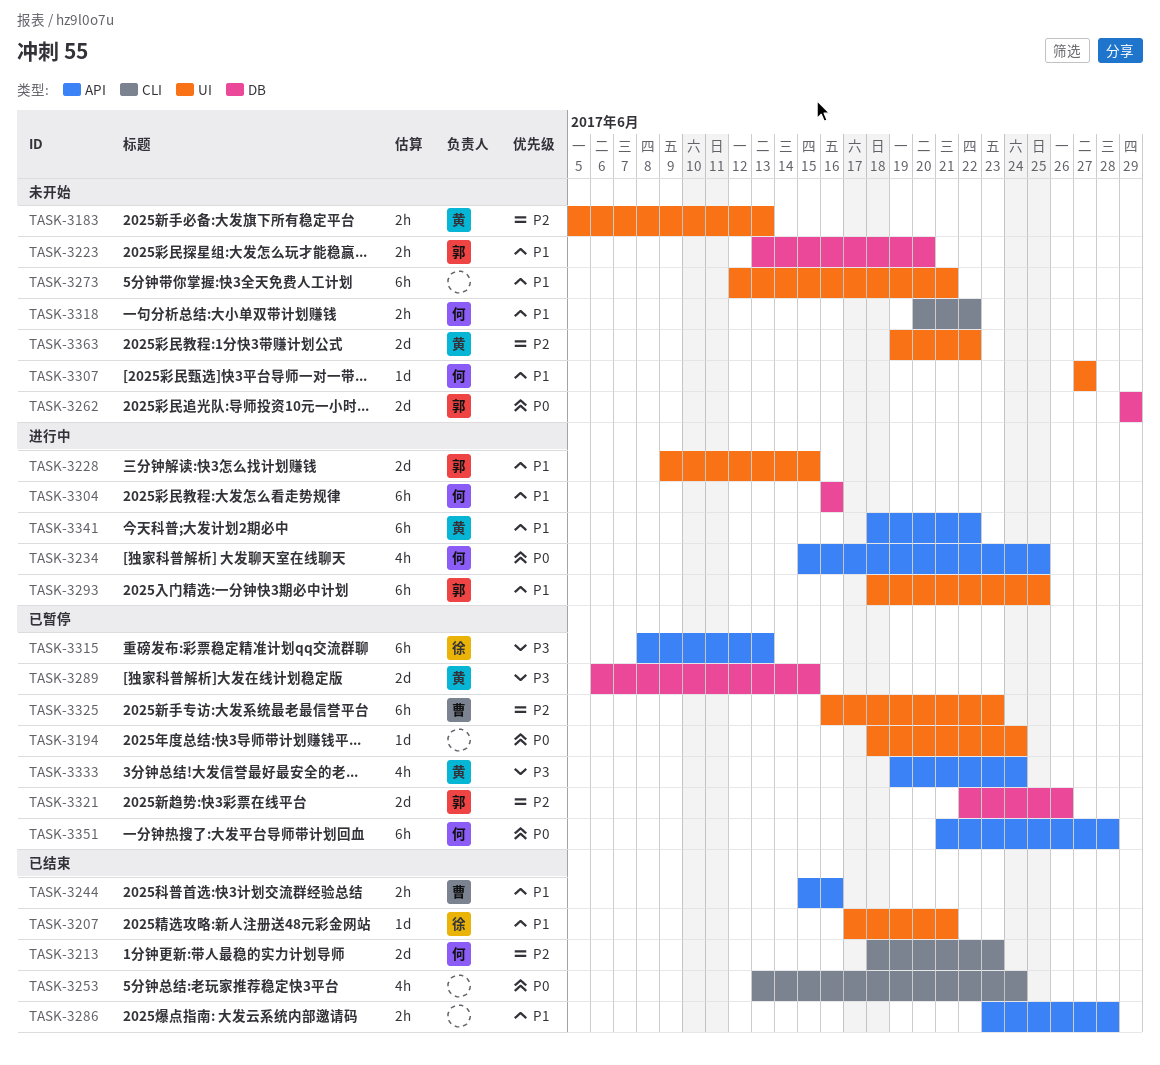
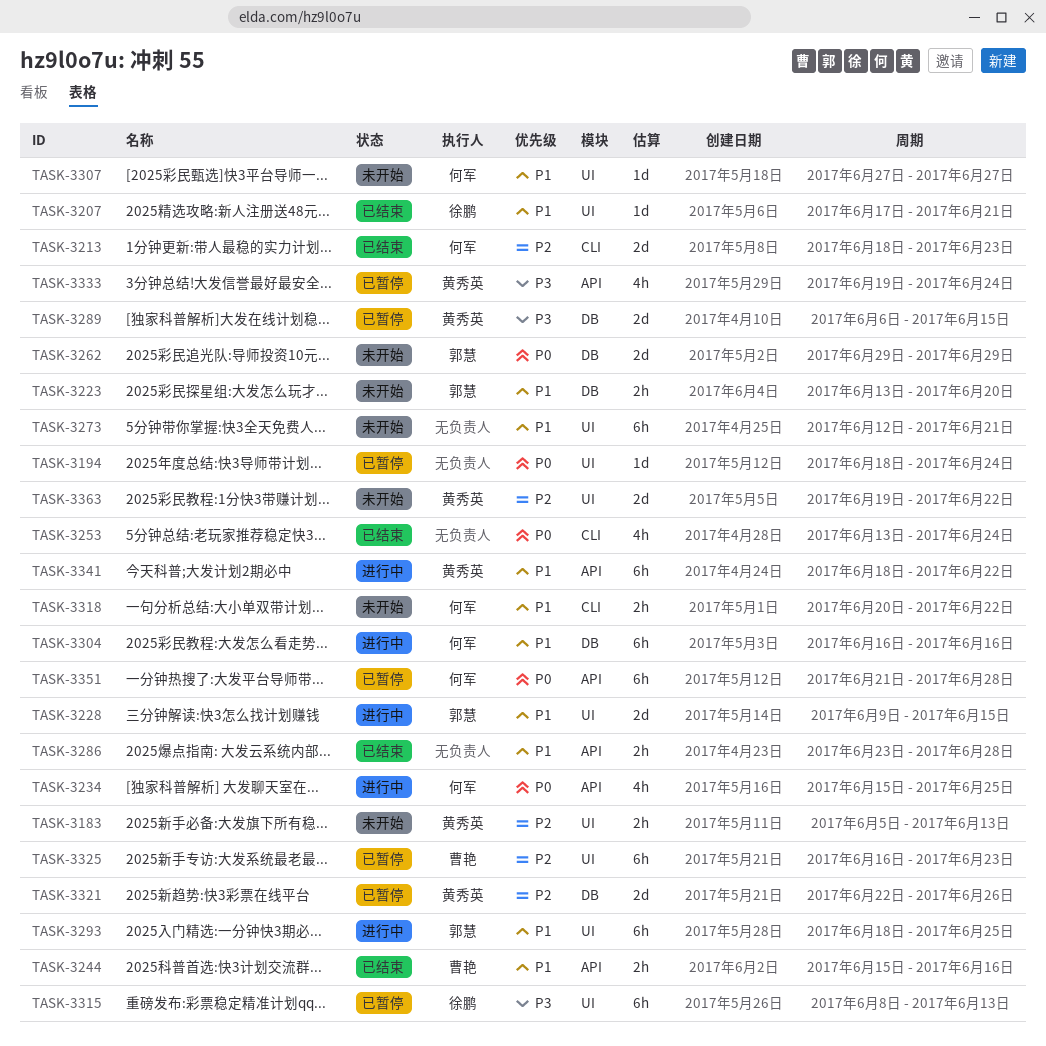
TASK-3315, label: API -> UI
TASK-3321, owner: 郭慧 -> 黄秀英

